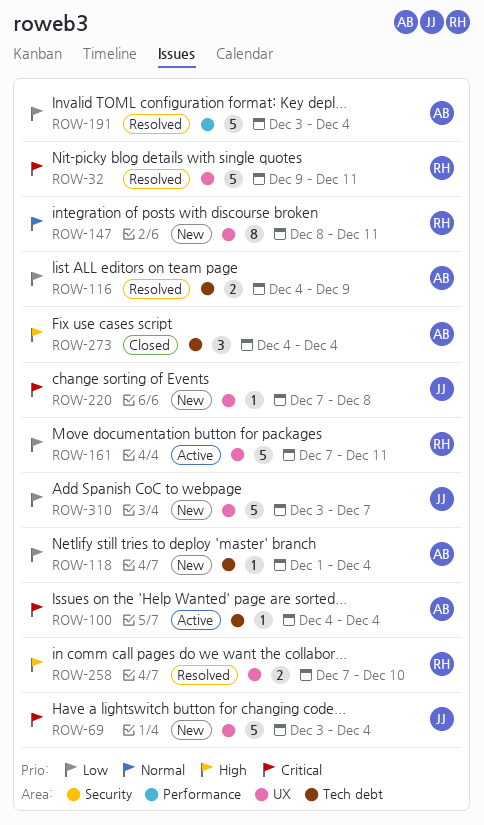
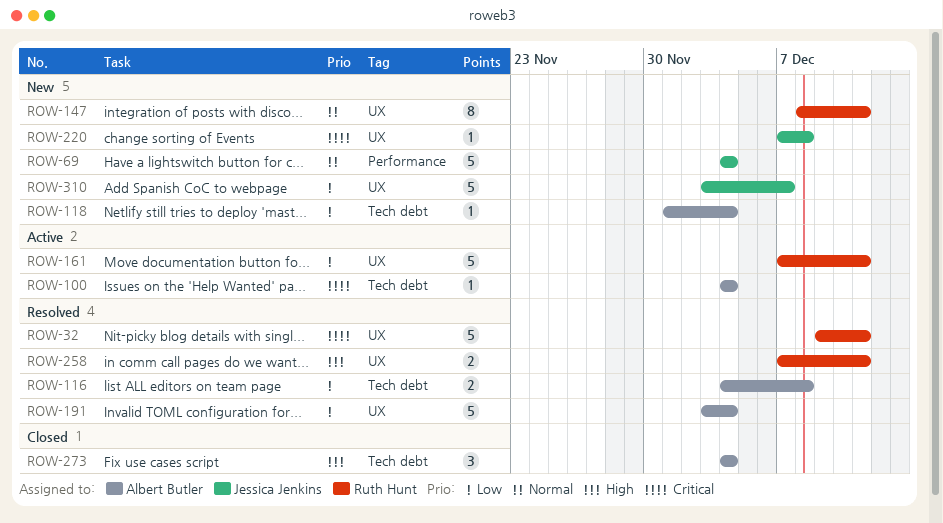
ROW-69, priority: Critical -> Normal
ROW-69, label: UX -> Performance
ROW-69, start: Dec 3 -> Dec 4
ROW-116, due: Dec 9 -> Dec 8
ROW-191, label: Performance -> UX
ROW-258, due: Dec 10 -> Dec 11

